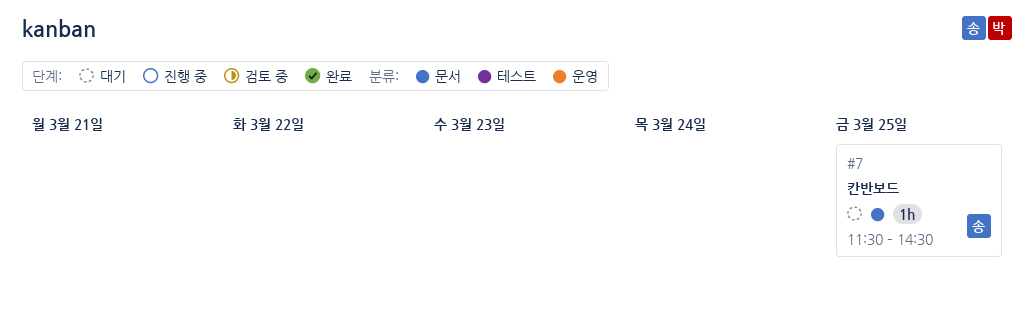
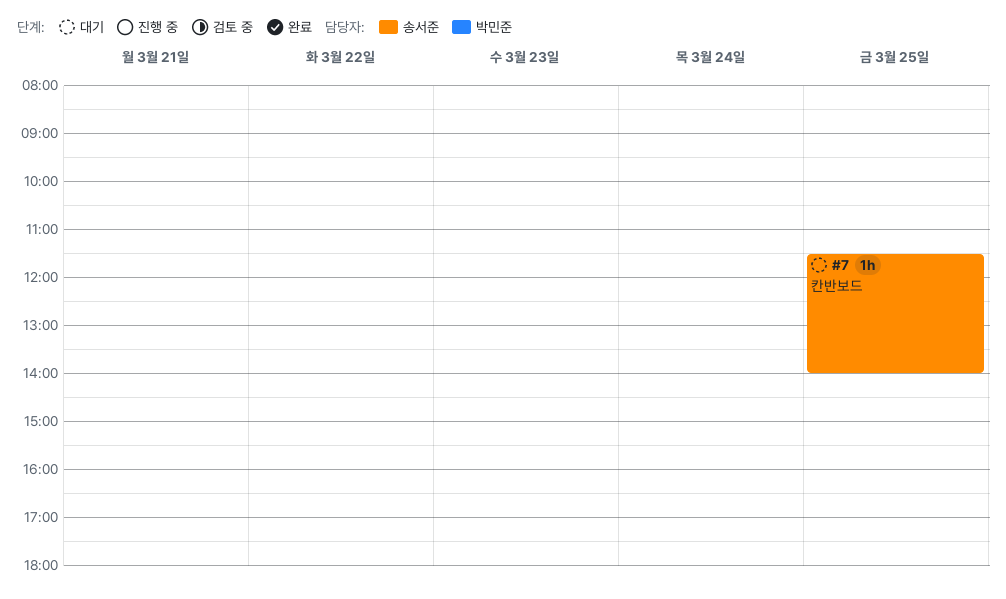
#7, ends: 14:30 -> 14:00

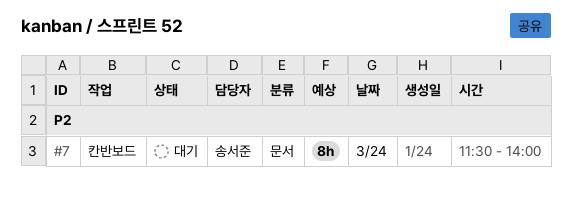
#7, estimate: 1h -> 8h
#7, day: Mar 25 -> Mar 24

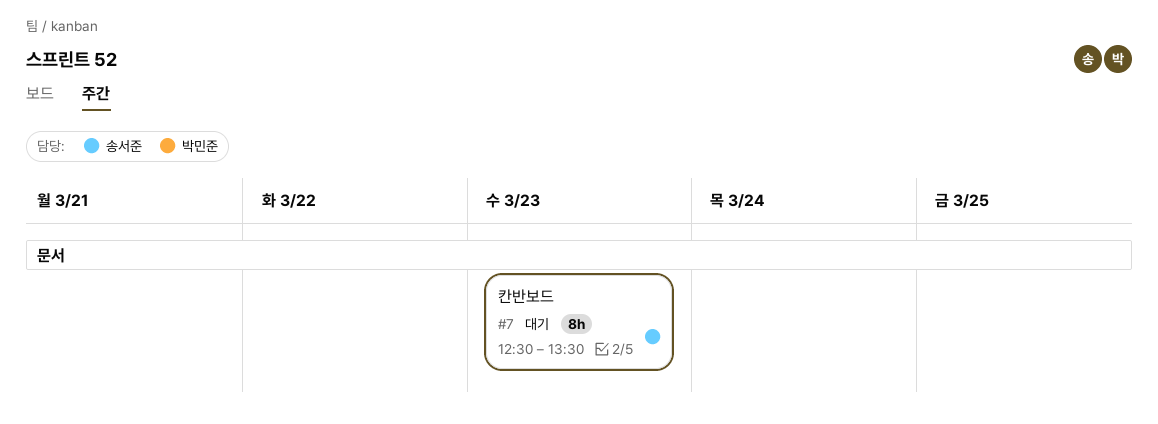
#7, day: Mar 24 -> Mar 23
#7, begins: 11:30 -> 12:30
#7, ends: 14:00 -> 13:30

